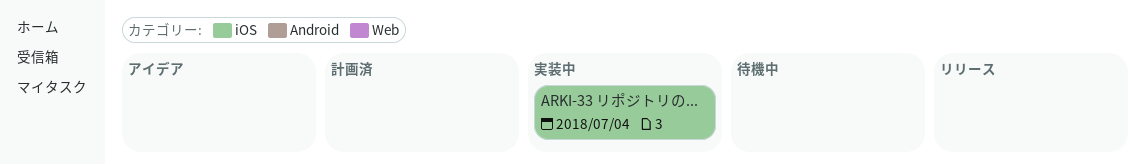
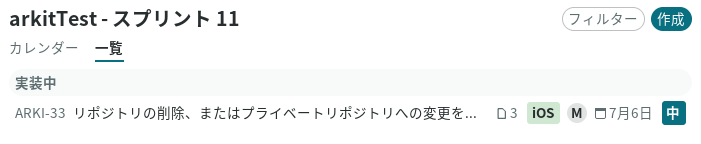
ARKI-33, due: Jul 4 -> Jul 6

